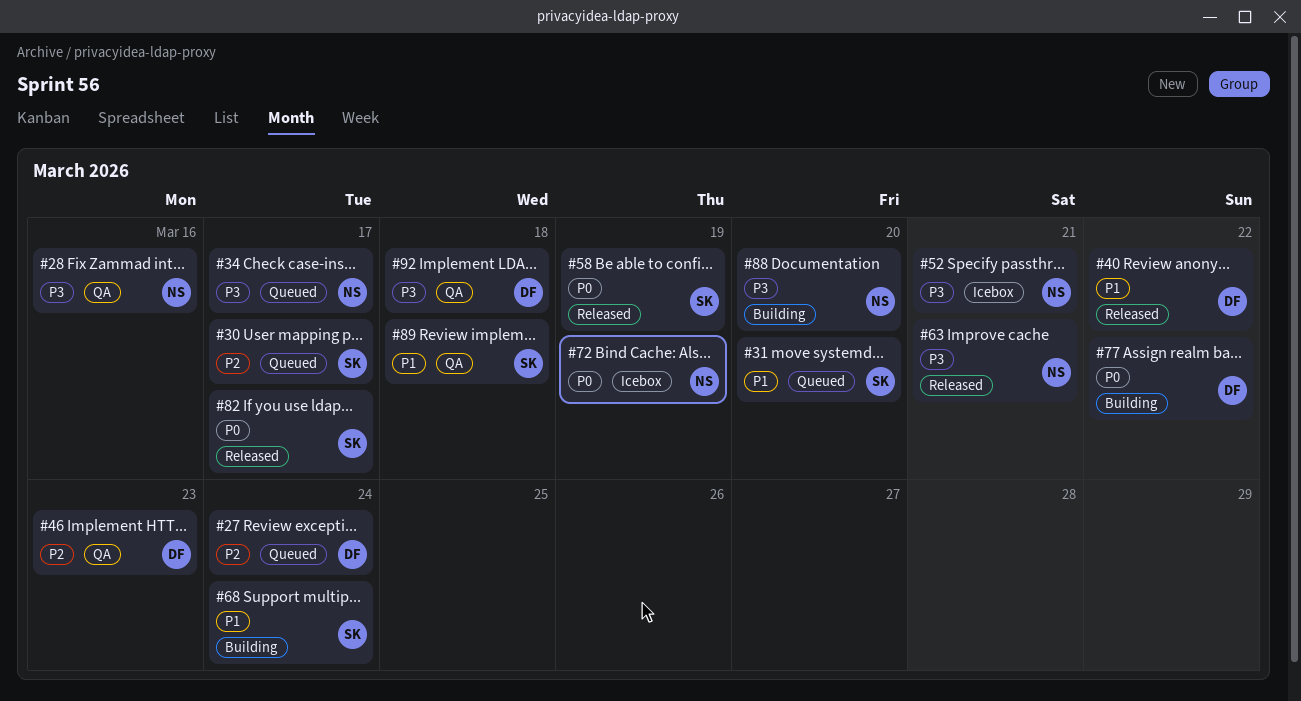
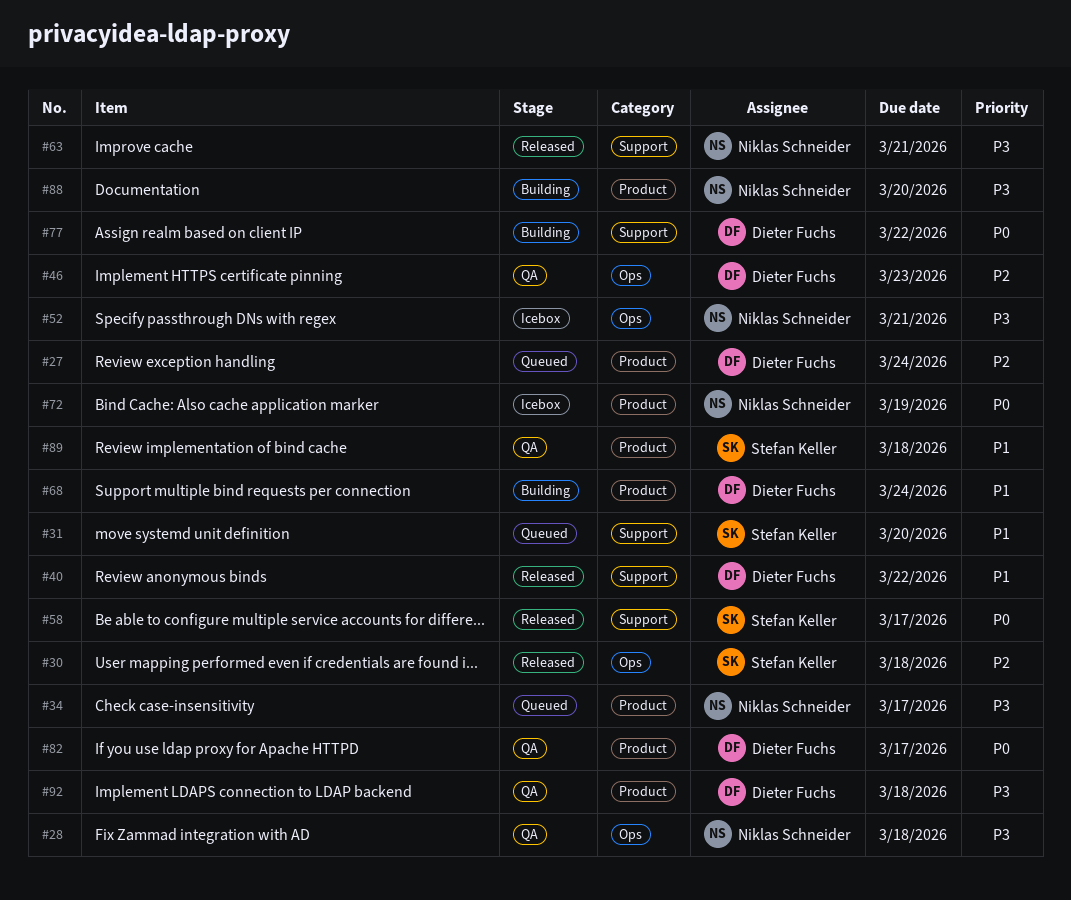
#28, due: Mar 16 -> Mar 18
#30, status: Queued -> Released
#30, due: Mar 17 -> Mar 18
#58, due: Mar 19 -> Mar 17
#68, owner: Stefan Keller -> Dieter Fuchs
#82, status: Released -> QA
#82, owner: Stefan Keller -> Dieter Fuchs

